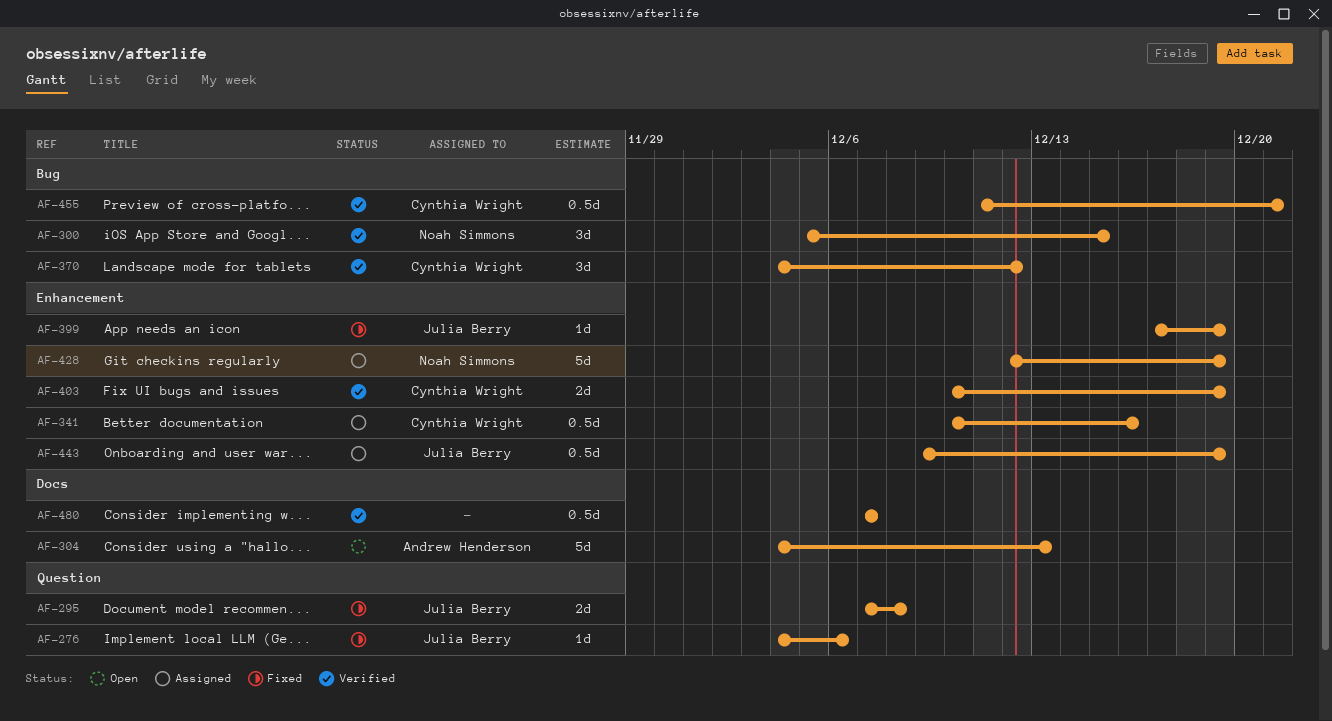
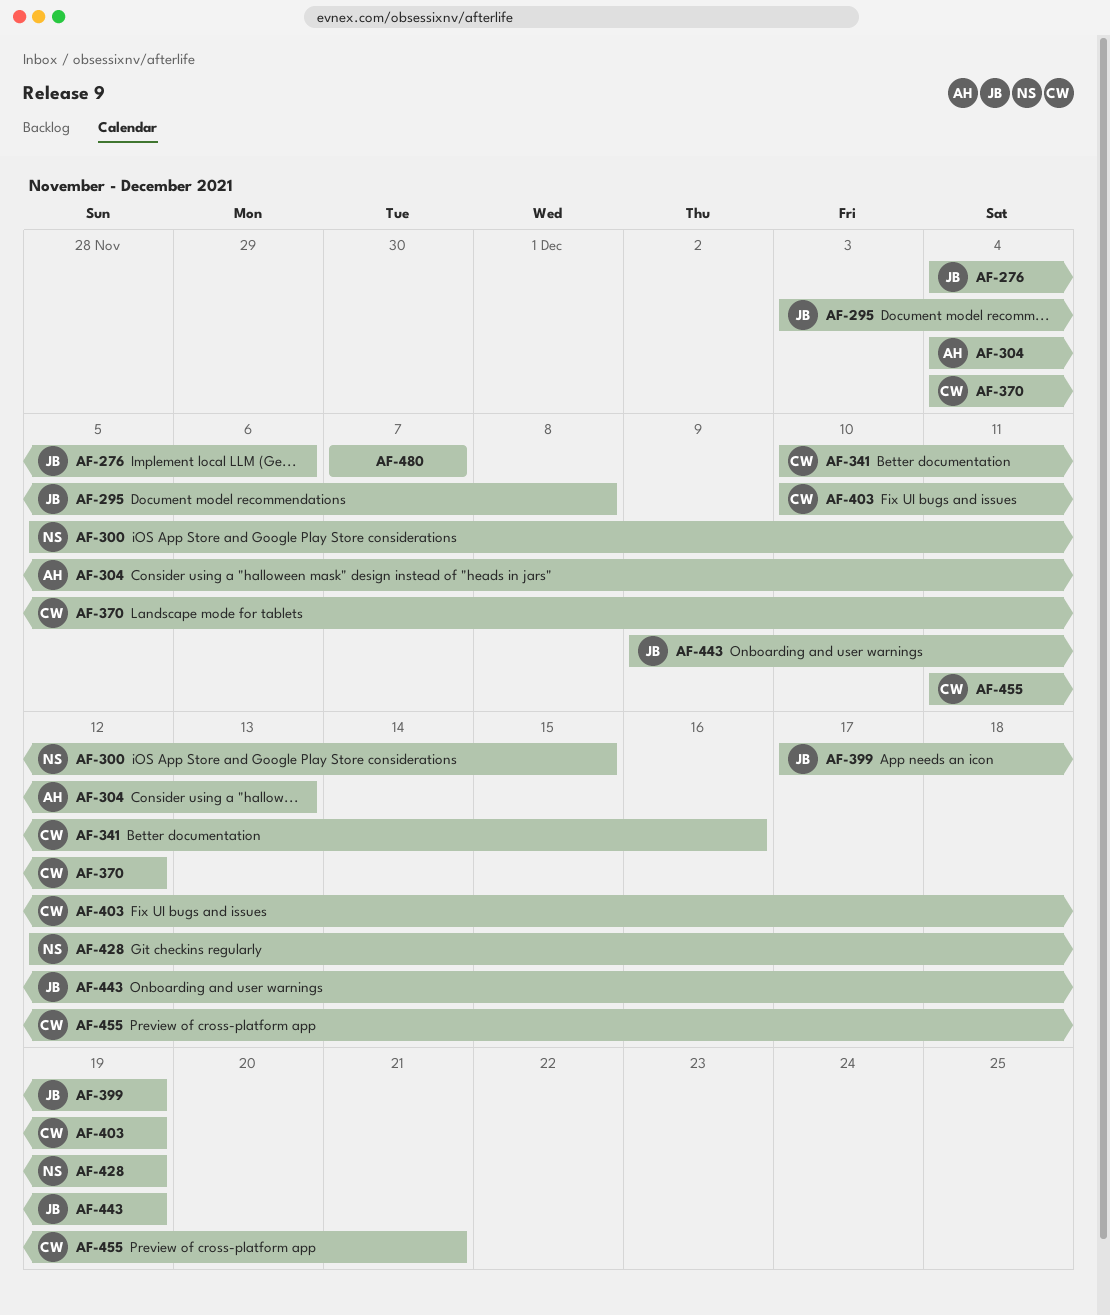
AF-295, start: Dec 7 -> Dec 3

